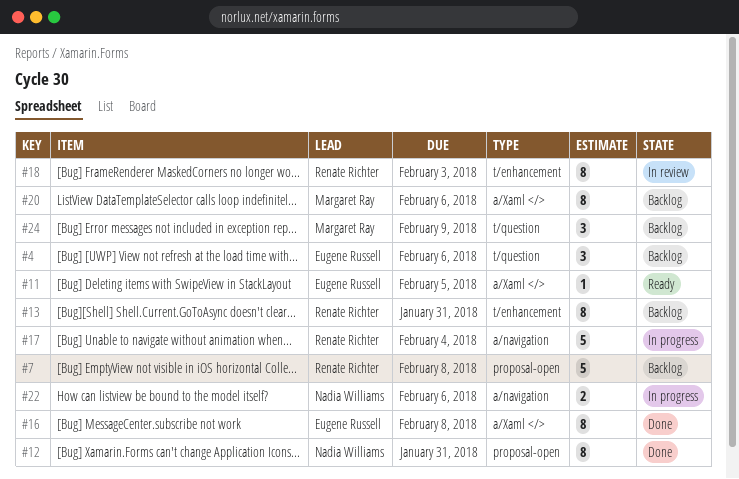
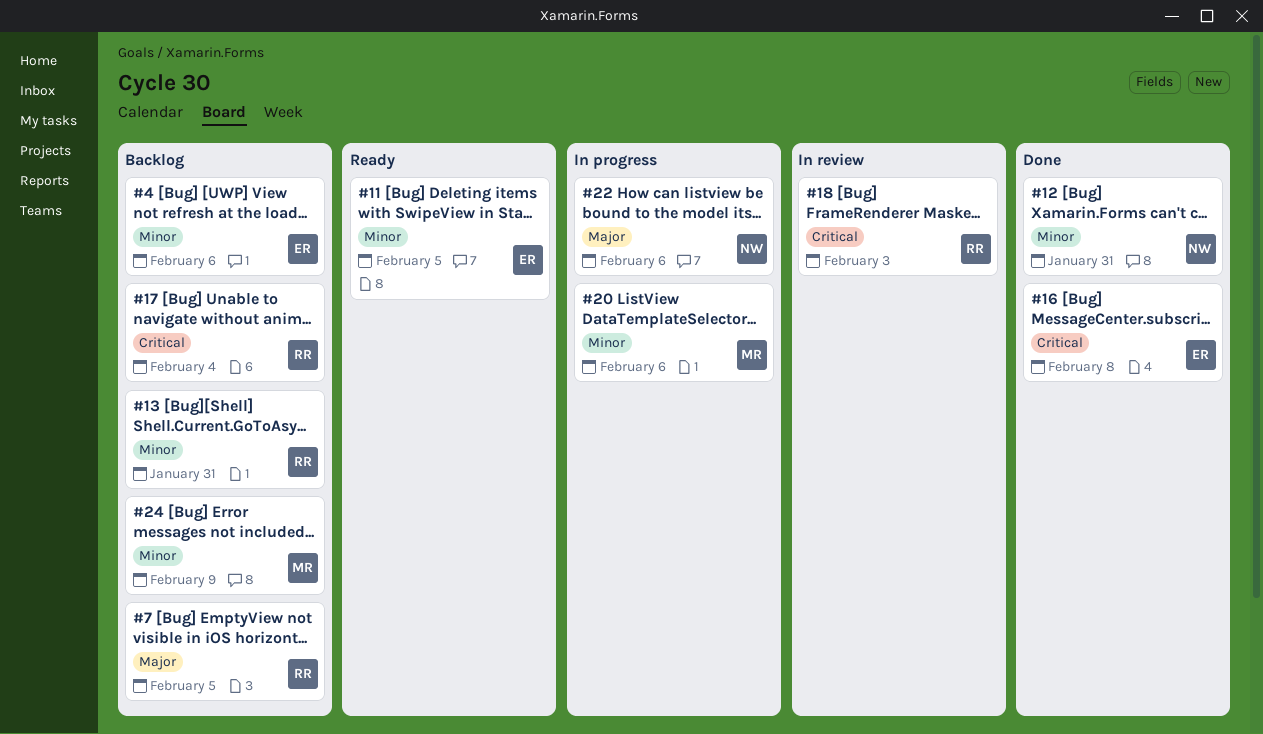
#7, due: Feb 8 -> Feb 5
#17, status: In progress -> Backlog
#20, status: Backlog -> In progress

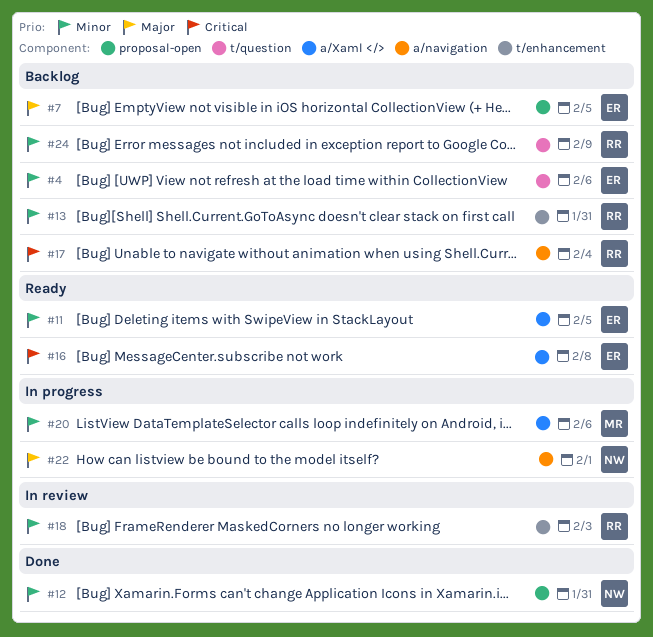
#7, owner: RR -> ER
#16, status: Done -> Ready
#18, priority: Critical -> Minor
#22, due: Feb 6 -> Feb 1
#24, owner: MR -> RR

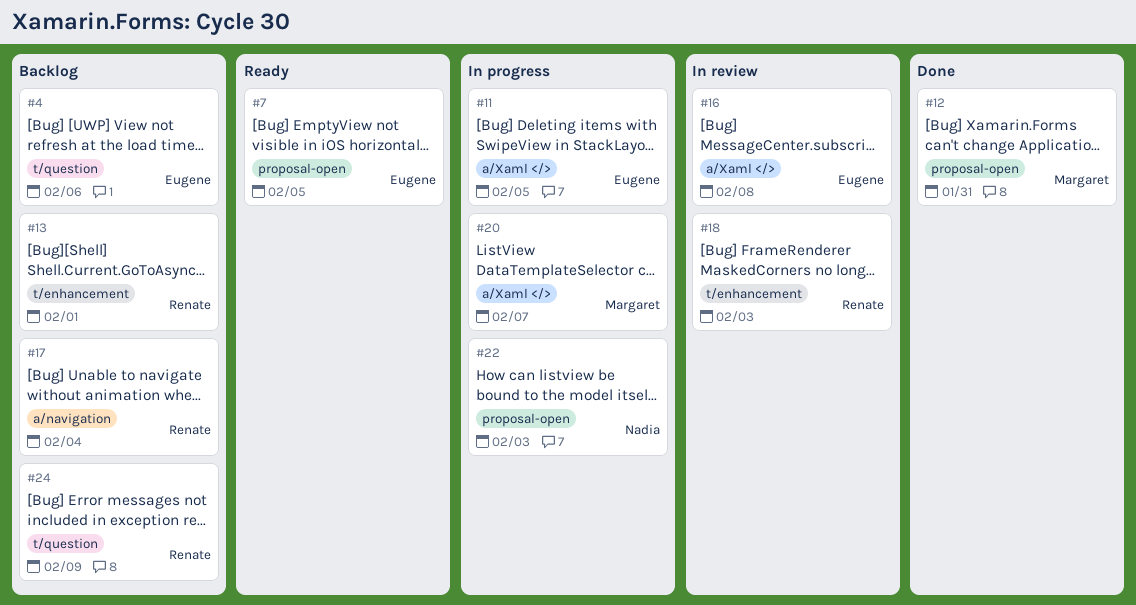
#7, status: Backlog -> Ready
#11, status: Ready -> In progress
#12, owner: Nadia -> Margaret
#13, due: Jan 31 -> Feb 1
#16, status: Ready -> In review
#20, due: Feb 6 -> Feb 7
#22, label: a/navigation -> proposal-open
#22, due: Feb 1 -> Feb 3

